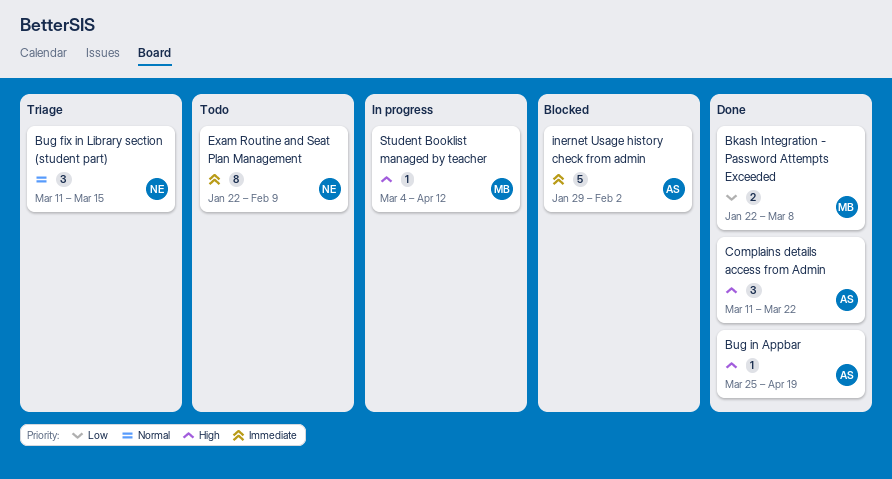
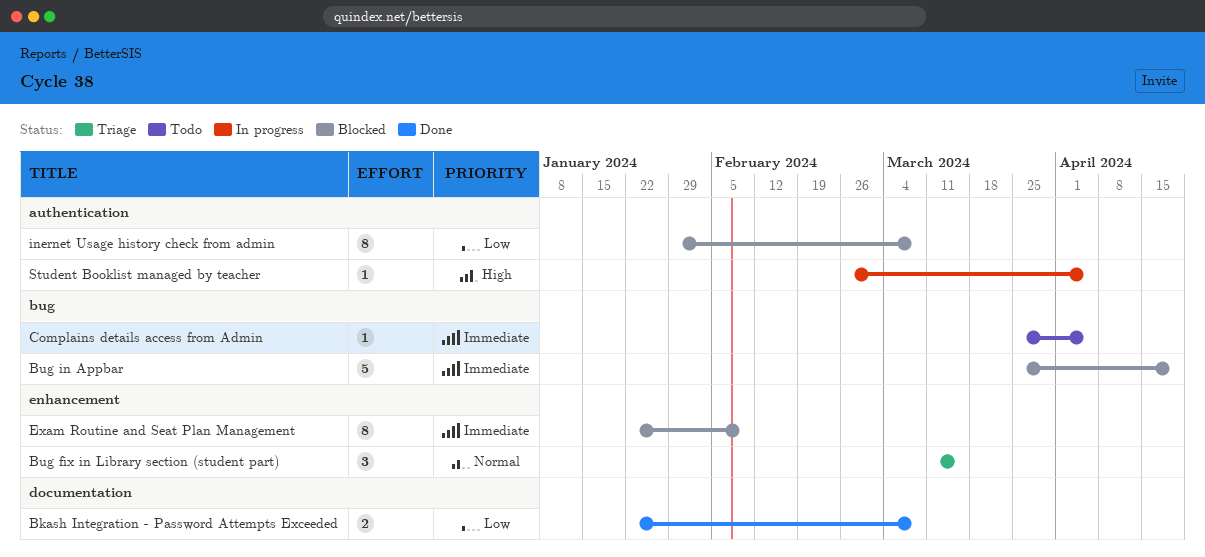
Bug in Appbar, status: Done -> Blocked
Bug in Appbar, priority: High -> Immediate
Bug in Appbar, estimate: 1 -> 5
Complains details access from Admin, status: Done -> Todo
Complains details access from Admin, priority: High -> Immediate
Complains details access from Admin, estimate: 3 -> 1
Complains details access from Admin, start: Mar 11 -> Mar 25
Complains details access from Admin, due: Mar 22 -> Apr 5
Exam Routine and Seat Plan Management, status: Todo -> Blocked
inernet Usage history check from admin, priority: Immediate -> Low
inernet Usage history check from admin, estimate: 5 -> 8
inernet Usage history check from admin, due: Feb 2 -> Mar 8
Student Booklist managed by teacher, start: Mar 4 -> Feb 26
Student Booklist managed by teacher, due: Apr 12 -> Apr 5

